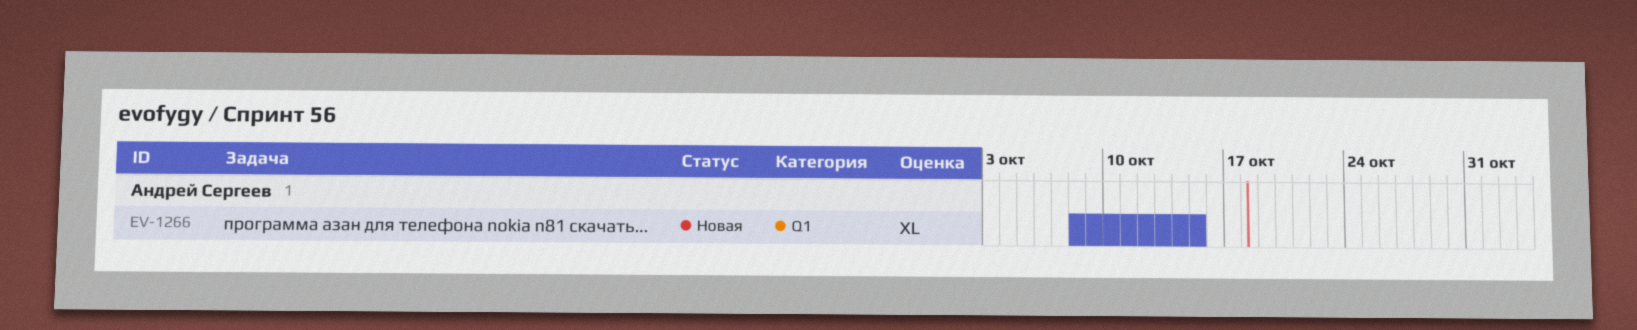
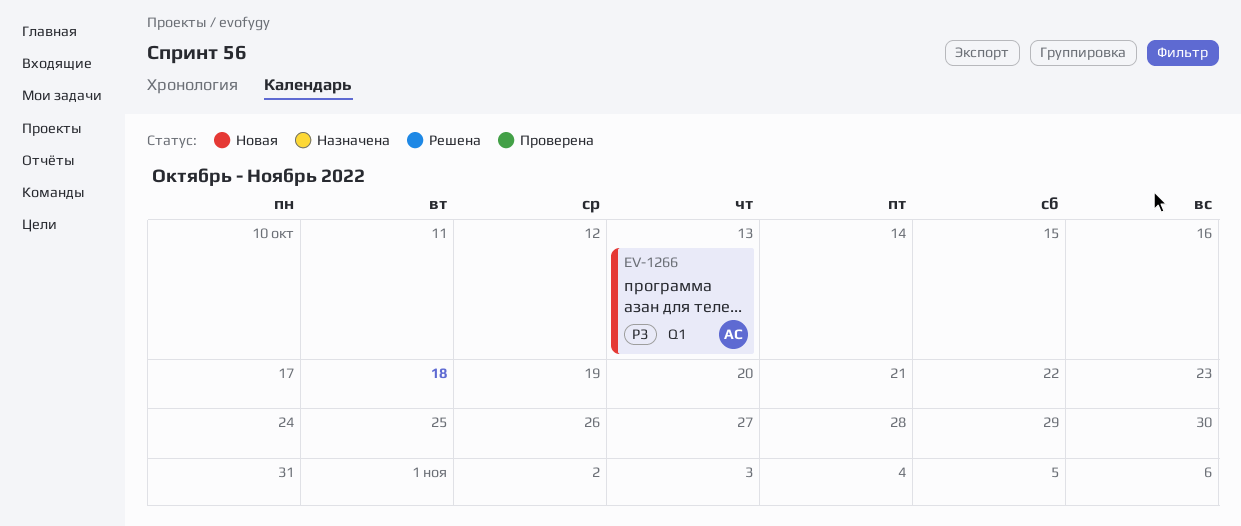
EV-1266, due: Oct 15 -> Oct 13

